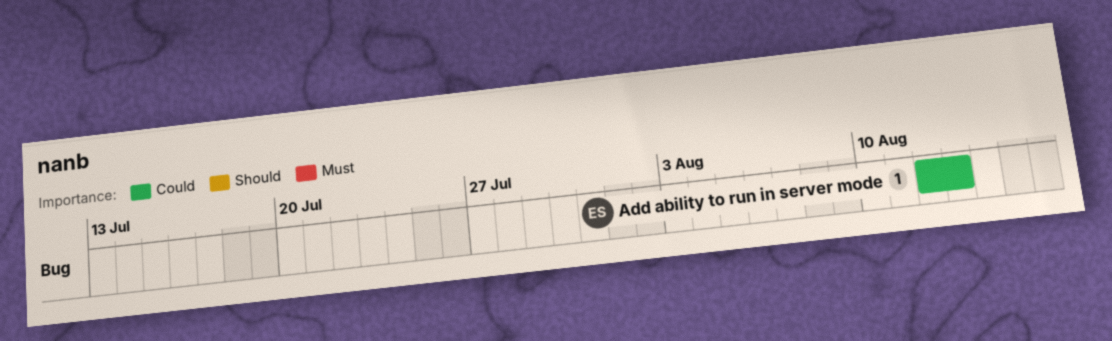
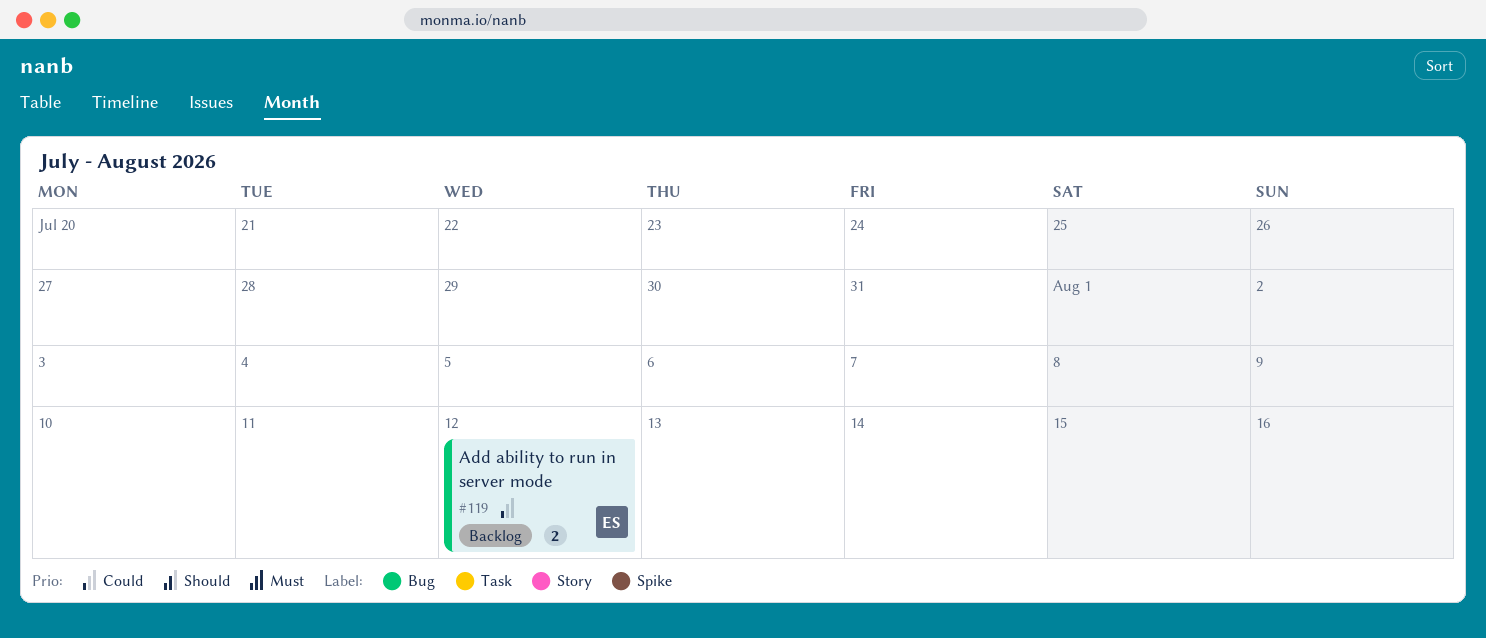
Add ability to run in server mode, estimate: 1 -> 2
Add ability to run in server mode, due: Aug 13 -> Aug 12

